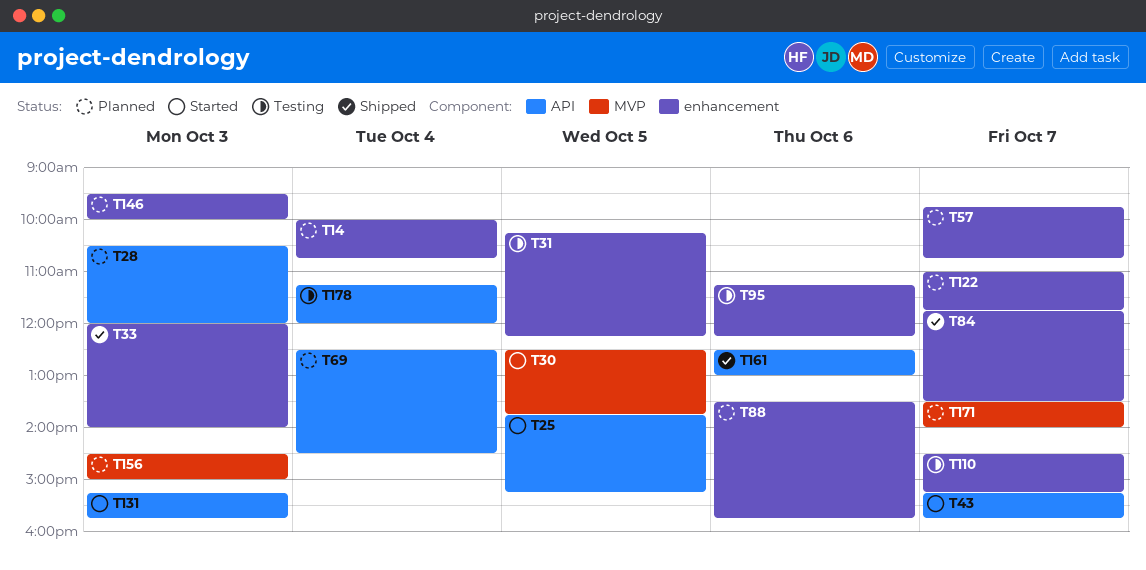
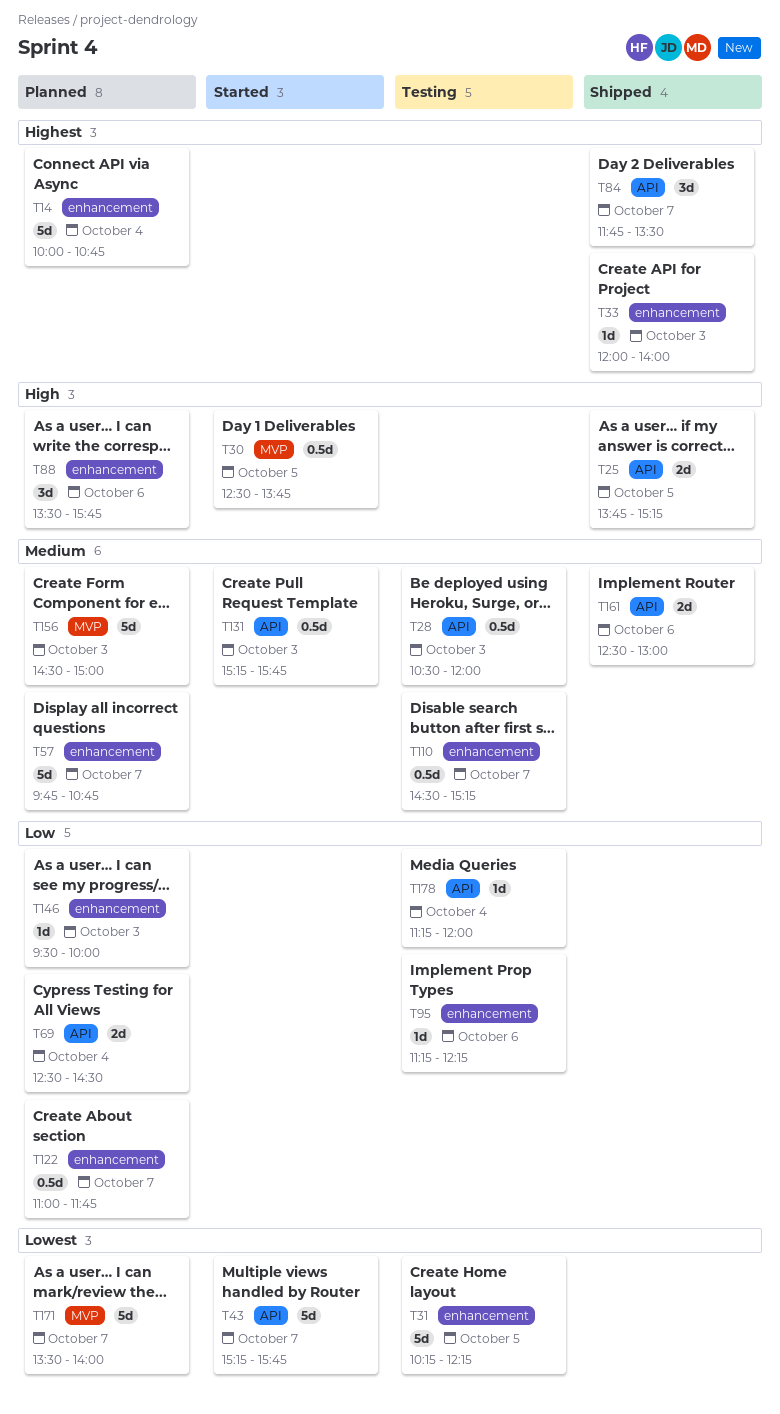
T25, status: Started -> Shipped
T28, status: Planned -> Testing
T84, label: enhancement -> API

